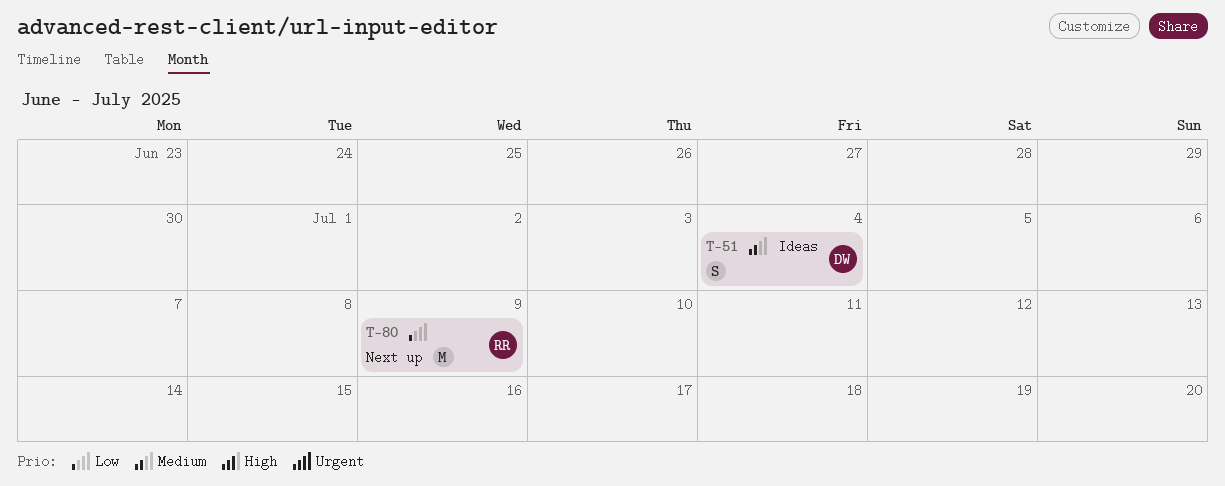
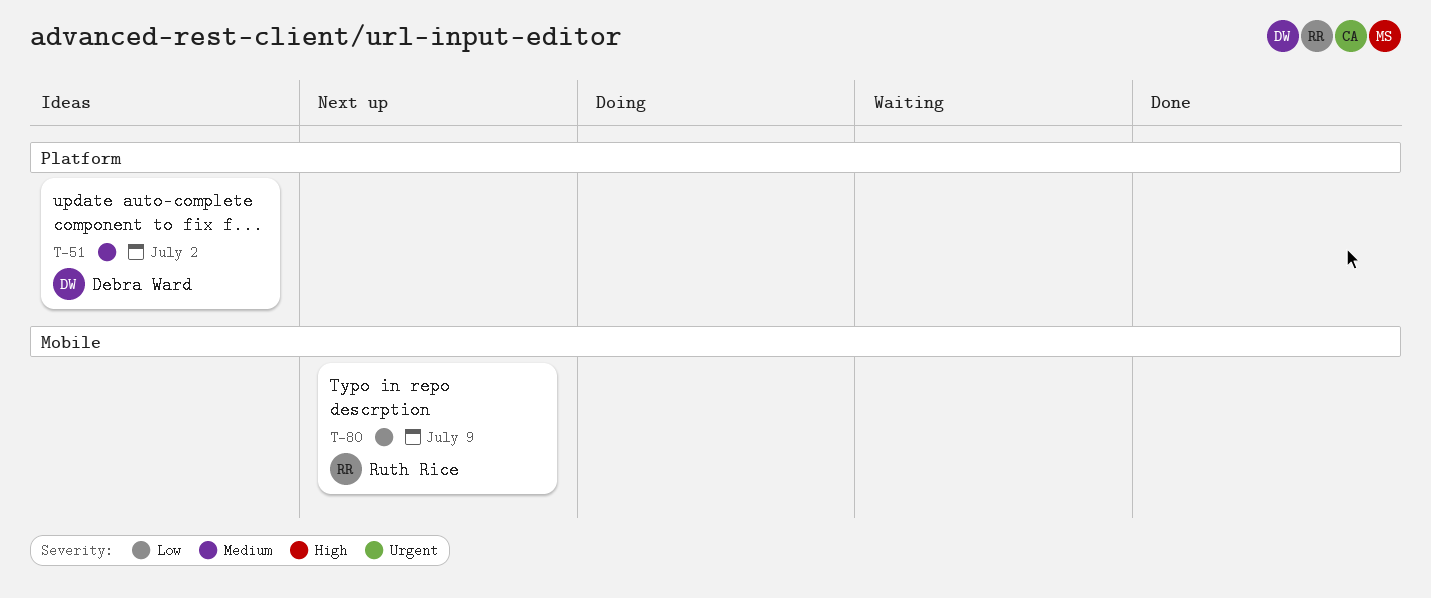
T-51, due: Jul 4 -> Jul 2

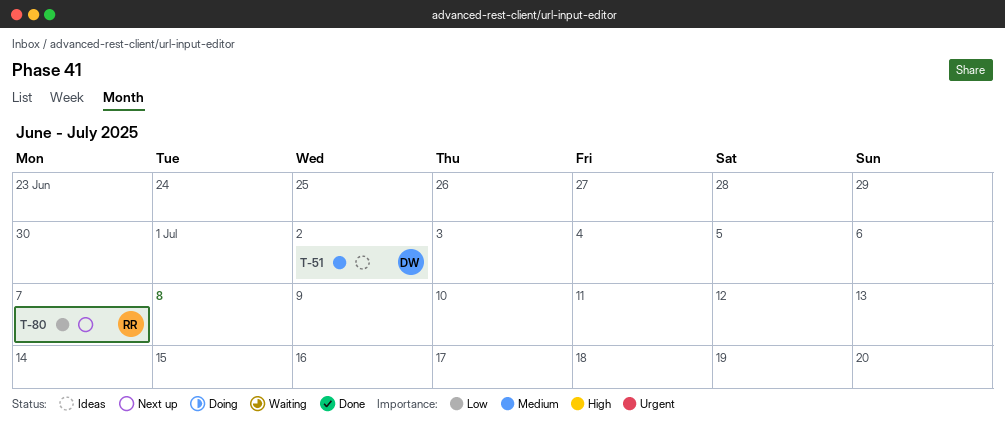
T-80, due: Jul 9 -> Jul 7

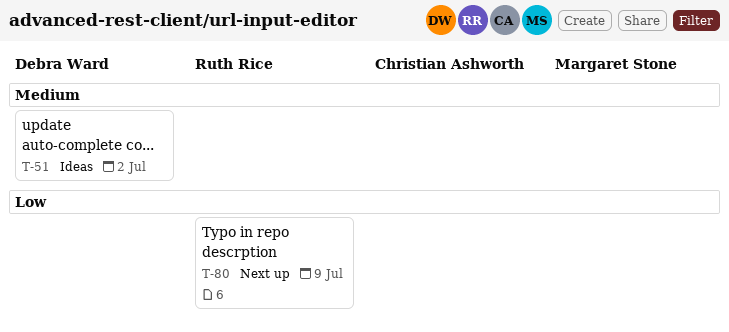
T-80, due: Jul 7 -> Jul 9

